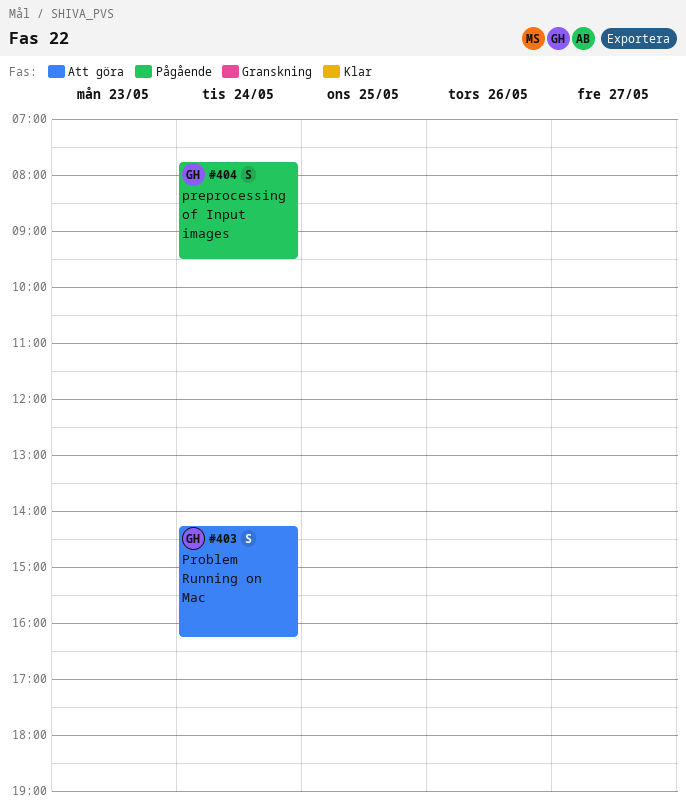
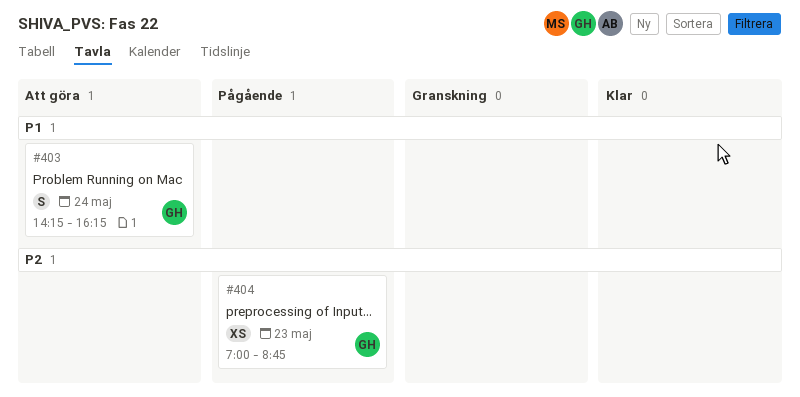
#404, estimate: S -> XS
#404, day: May 24 -> May 23
#404, begins: 07:45 -> 07:00
#404, ends: 09:30 -> 08:45

